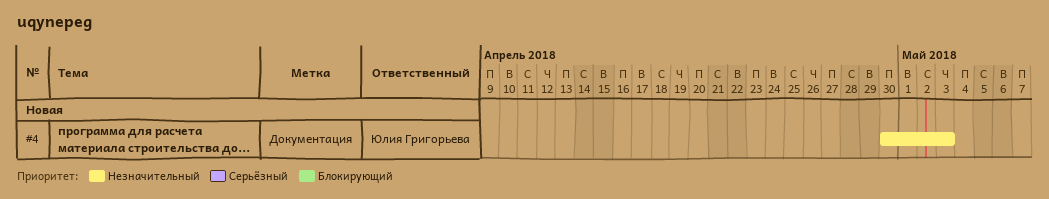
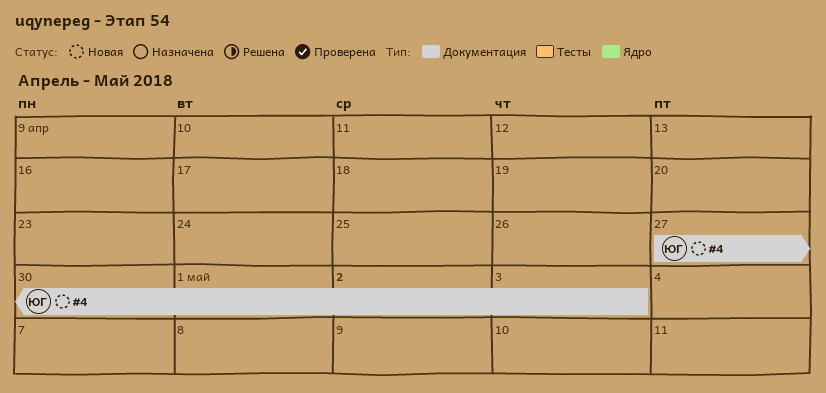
#4, start: Apr 30 -> Apr 27

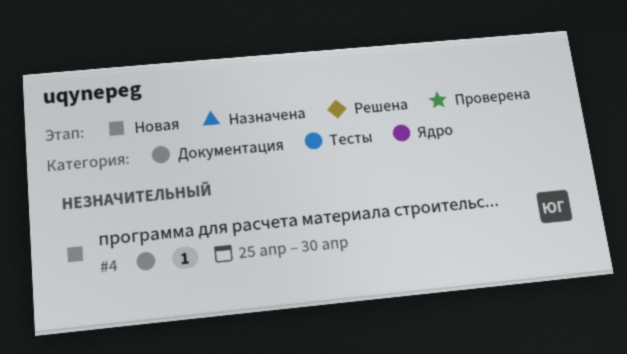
#4, start: Apr 27 -> Apr 25
#4, due: May 3 -> Apr 30

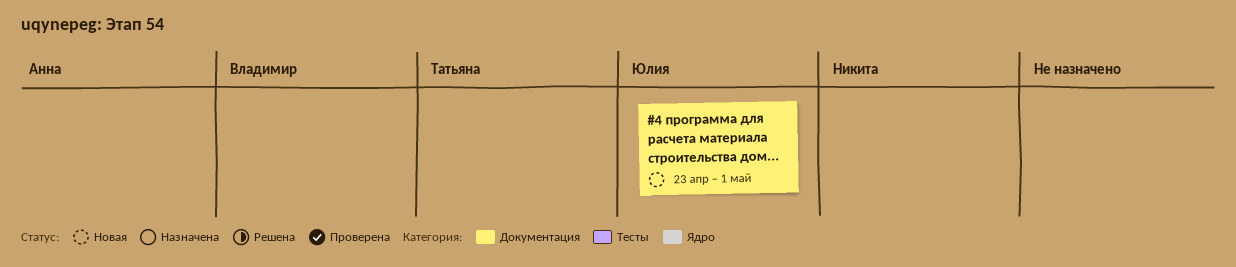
#4, start: Apr 25 -> Apr 23
#4, due: Apr 30 -> May 1

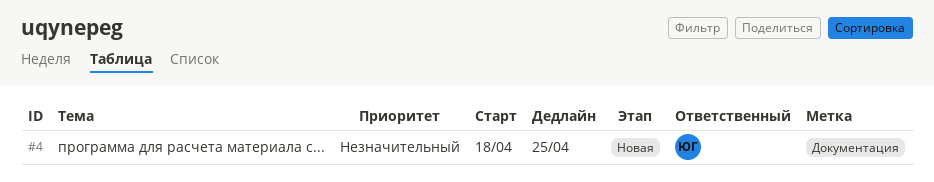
#4, start: Apr 23 -> Apr 18
#4, due: May 1 -> Apr 25

